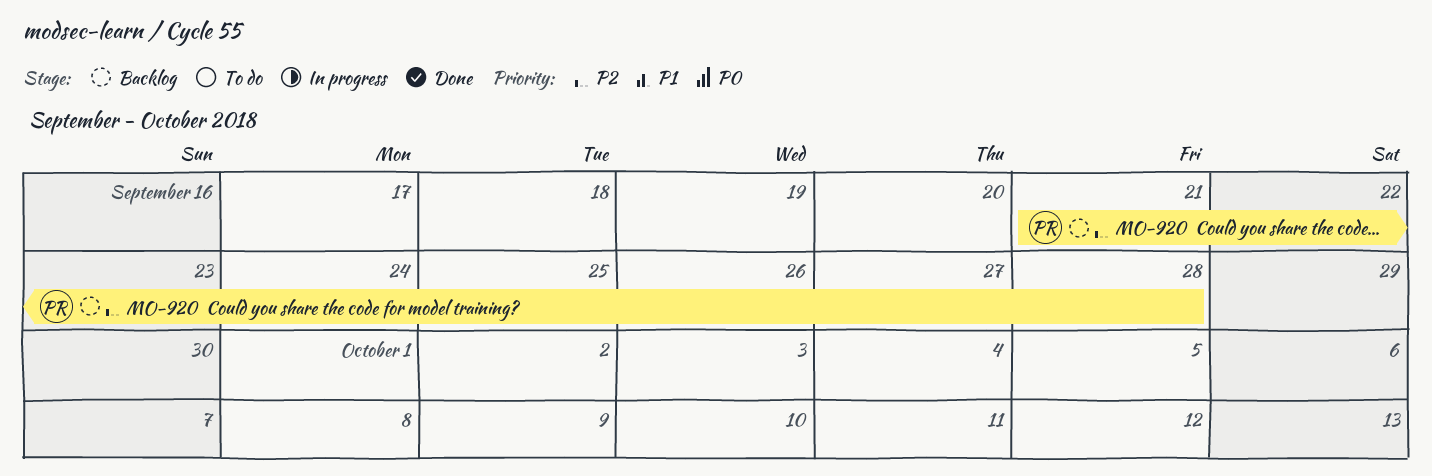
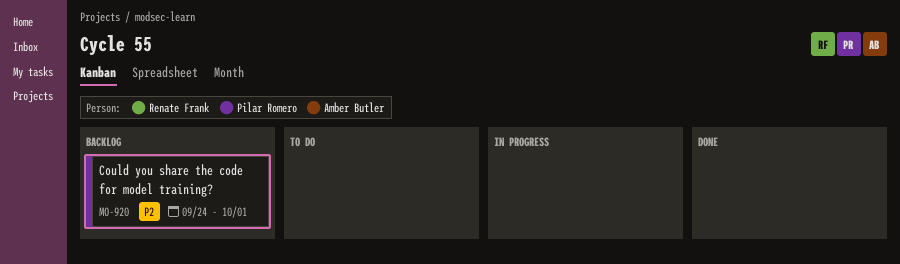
MO-920, start: Sep 21 -> Sep 24
MO-920, due: Sep 28 -> Oct 1

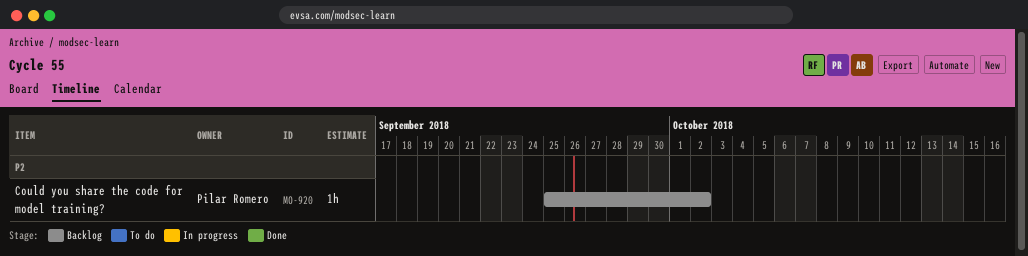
MO-920, start: Sep 24 -> Sep 25
MO-920, due: Oct 1 -> Oct 2

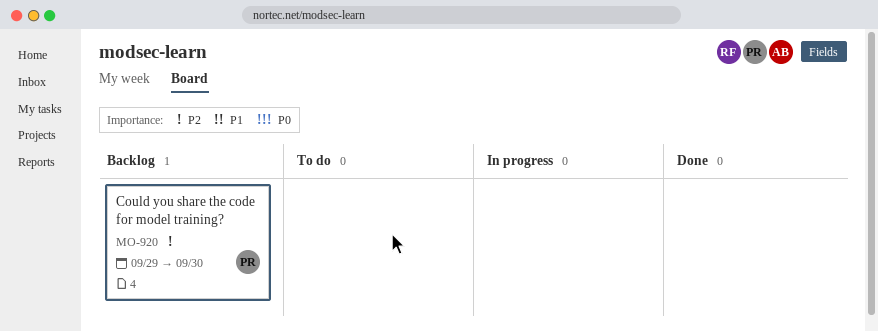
MO-920, start: Sep 25 -> Sep 29
MO-920, due: Oct 2 -> Sep 30

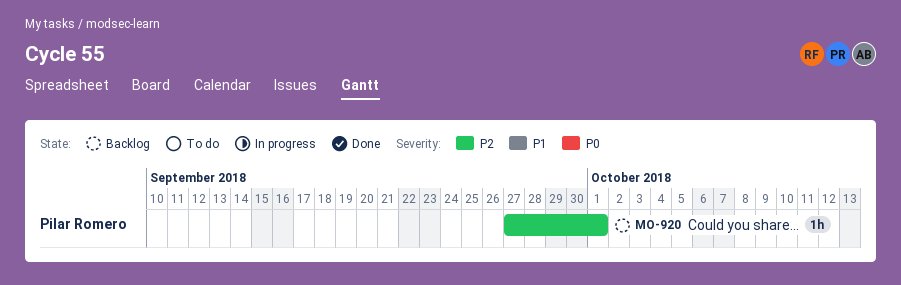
MO-920, start: Sep 29 -> Sep 27
MO-920, due: Sep 30 -> Oct 1

